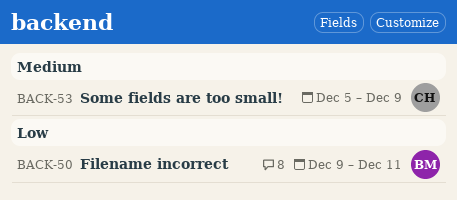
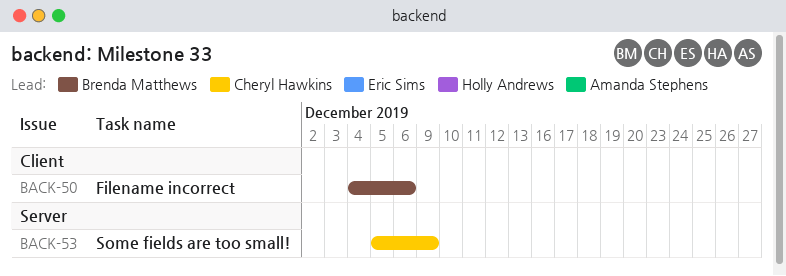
BACK-50, start: Dec 9 -> Dec 4
BACK-50, due: Dec 11 -> Dec 6

